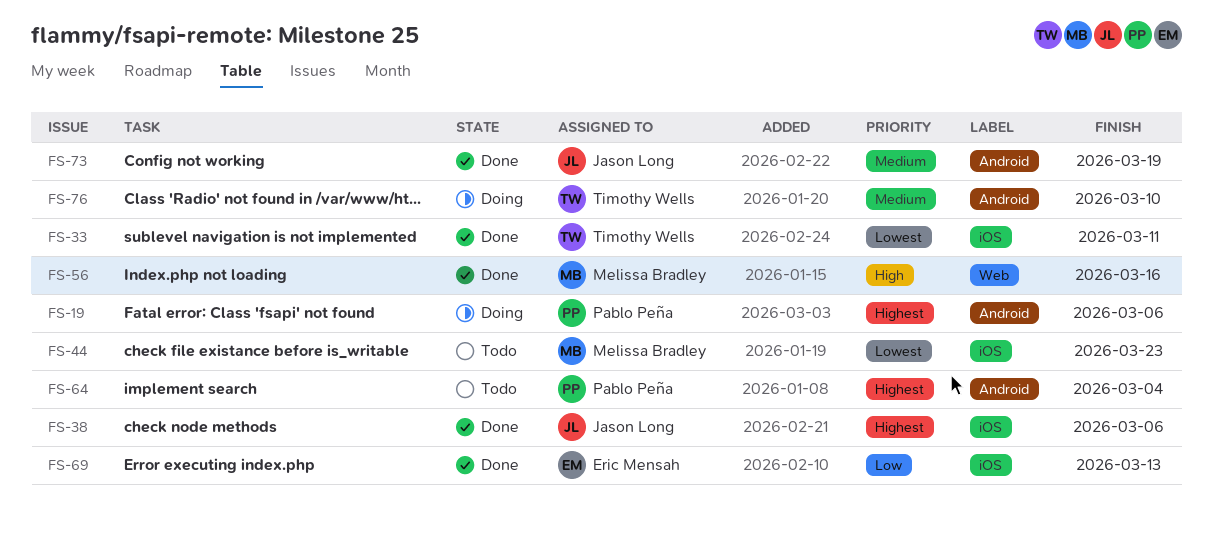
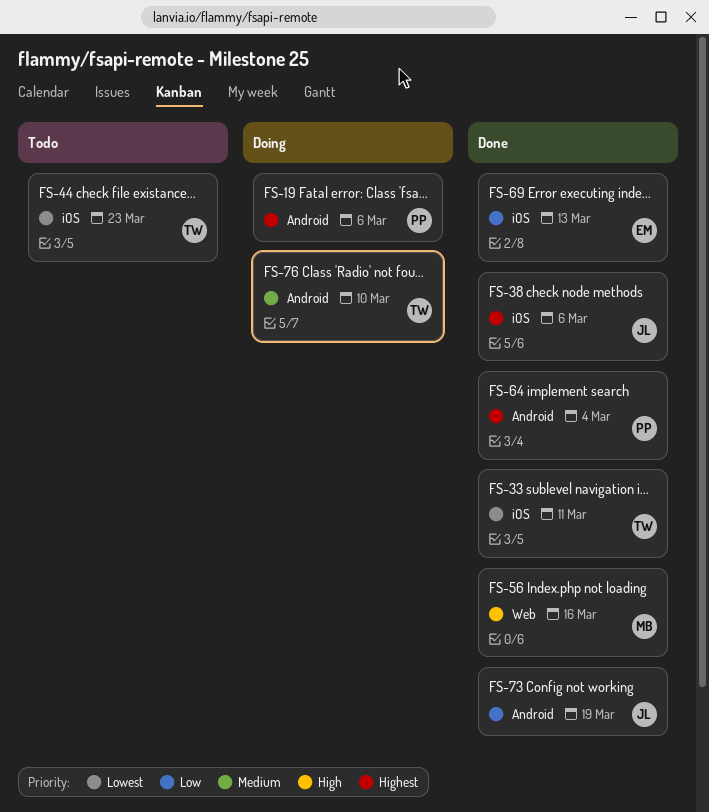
FS-44, owner: Melissa Bradley -> Timothy Wells
FS-64, status: Todo -> Done
FS-73, priority: Medium -> Low

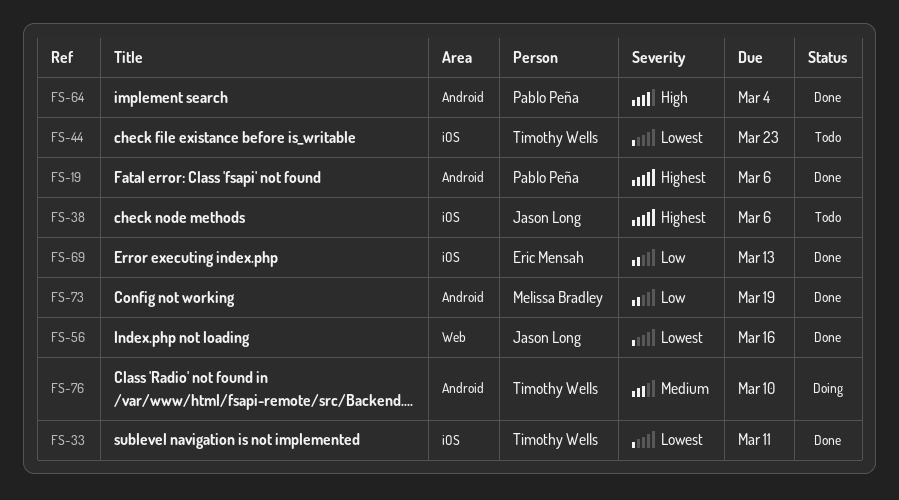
FS-19, status: Doing -> Done
FS-38, status: Done -> Todo
FS-56, owner: Melissa Bradley -> Jason Long
FS-56, priority: High -> Lowest
FS-64, priority: Highest -> High
FS-73, owner: Jason Long -> Melissa Bradley

